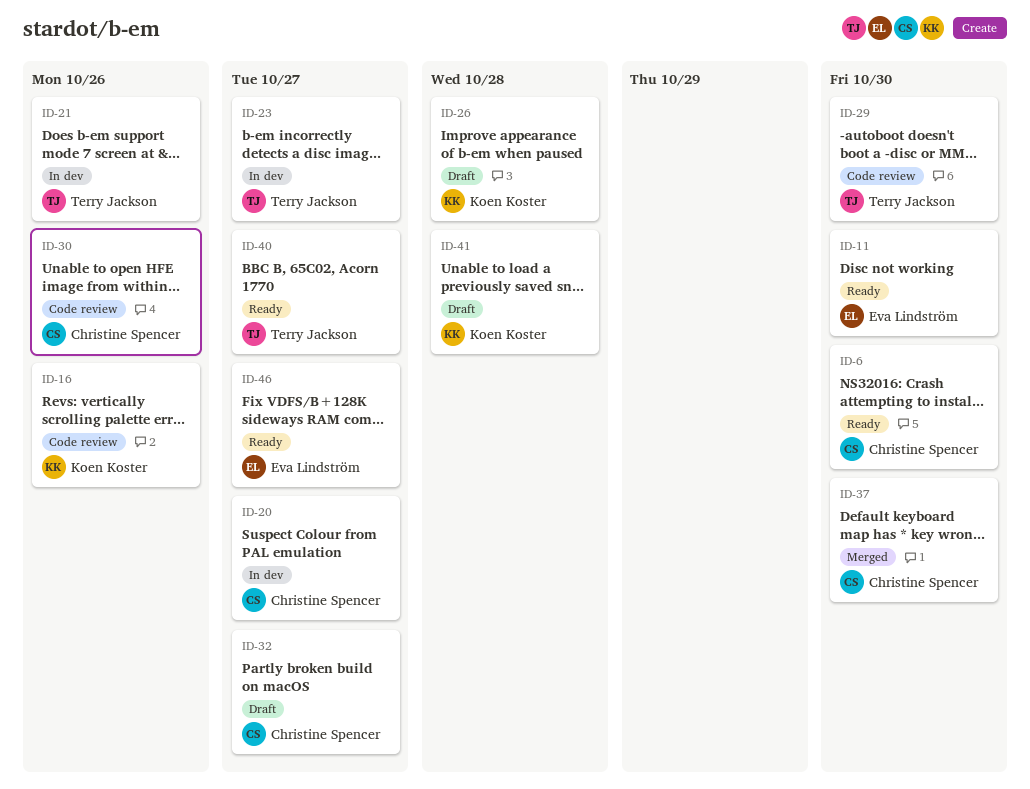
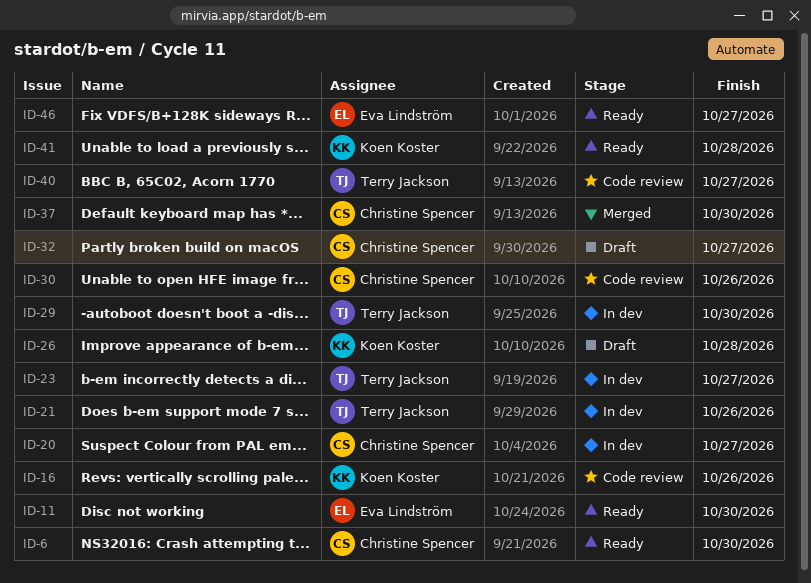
ID-29, status: Code review -> In dev
ID-40, status: Ready -> Code review
ID-41, status: Draft -> Ready

